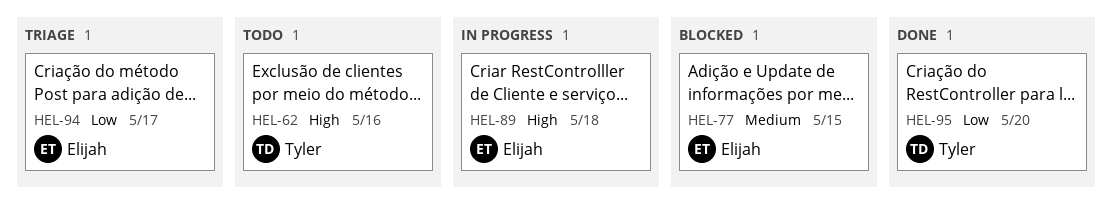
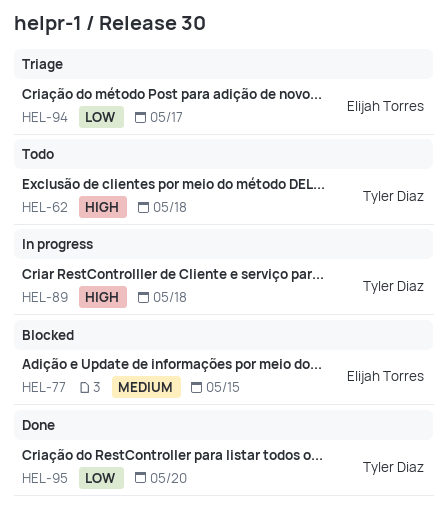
HEL-62, due: May 16 -> May 18
HEL-89, owner: Elijah Torres -> Tyler Diaz

